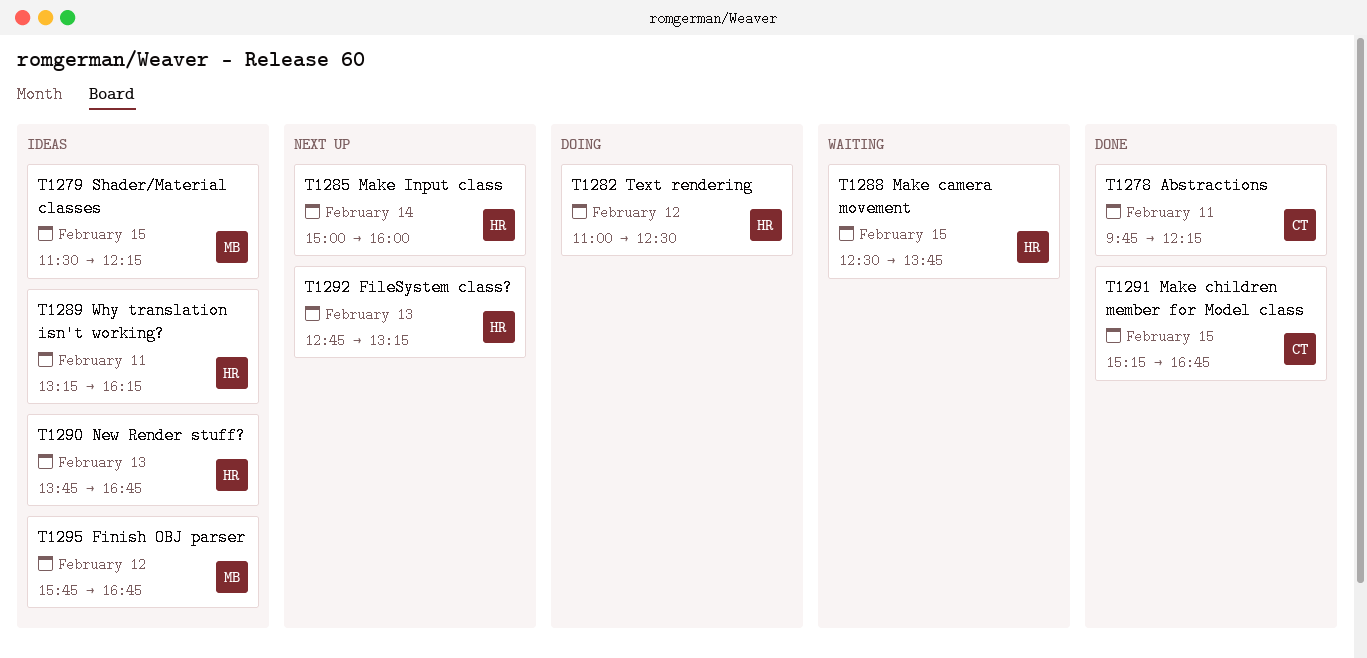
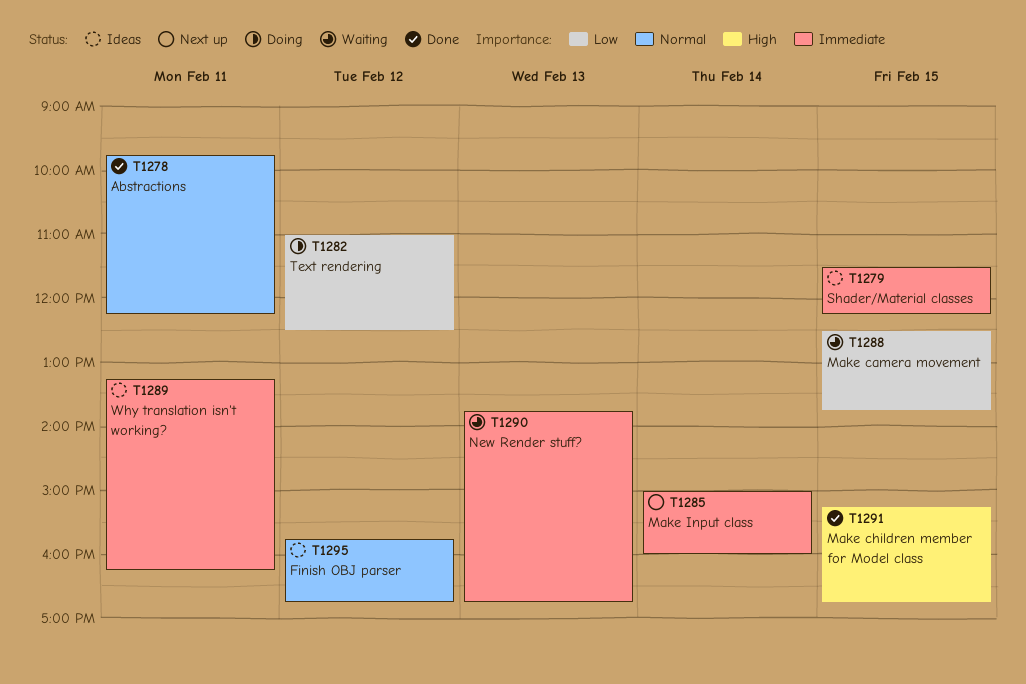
T1290, status: Ideas -> Waiting
T1292: present -> none

